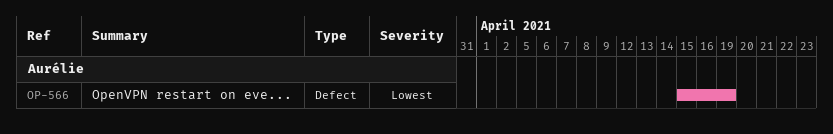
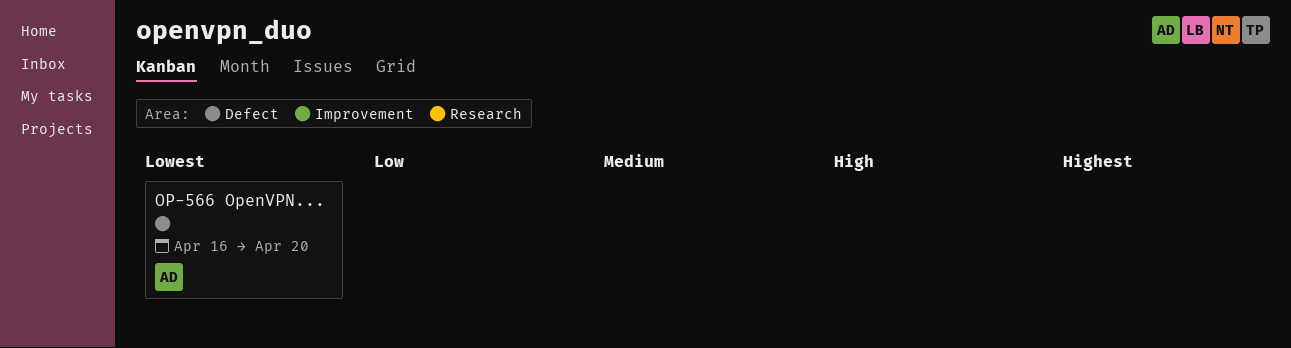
OP-566, start: Apr 15 -> Apr 16
OP-566, due: Apr 19 -> Apr 20

